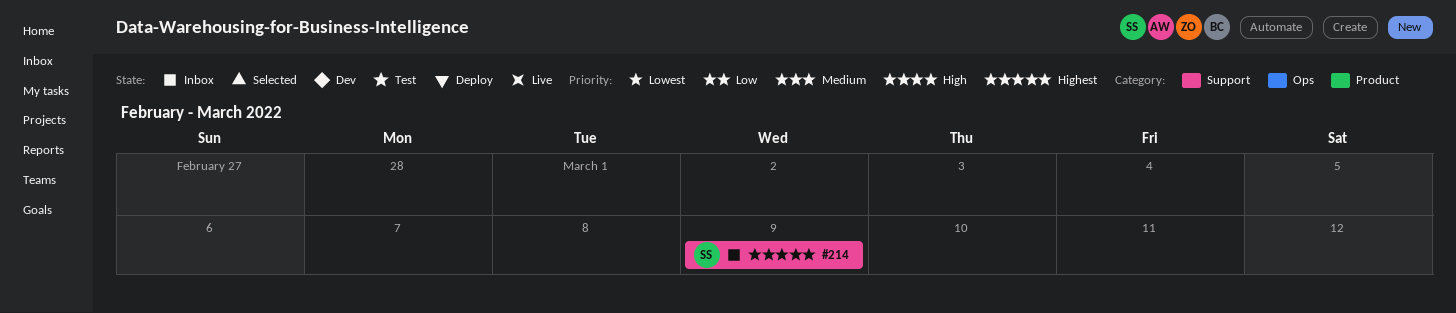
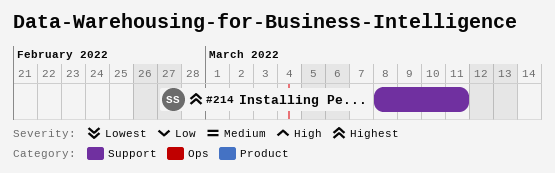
#214, start: Mar 9 -> Mar 8
#214, due: Mar 9 -> Mar 11

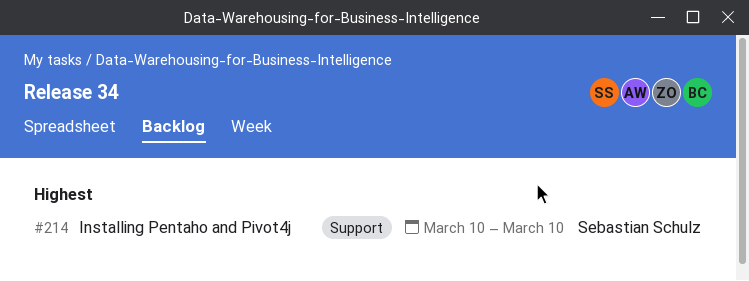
#214, start: Mar 8 -> Mar 10
#214, due: Mar 11 -> Mar 10

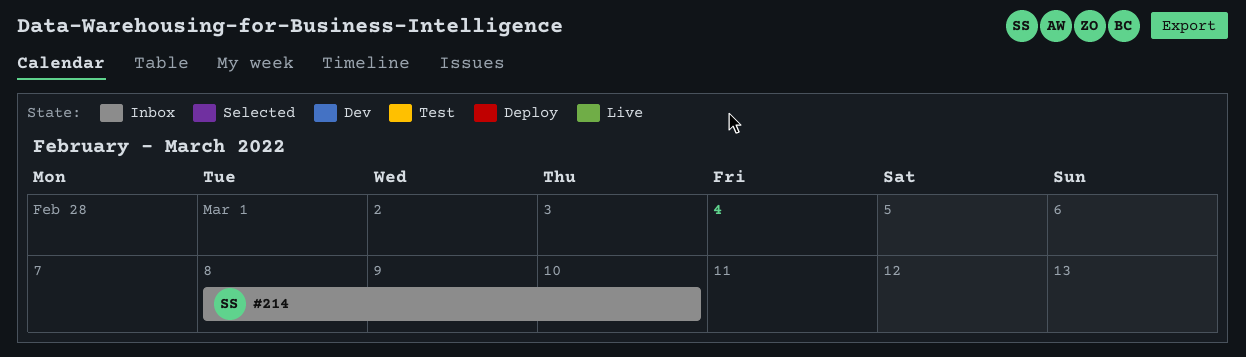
#214, start: Mar 10 -> Mar 8

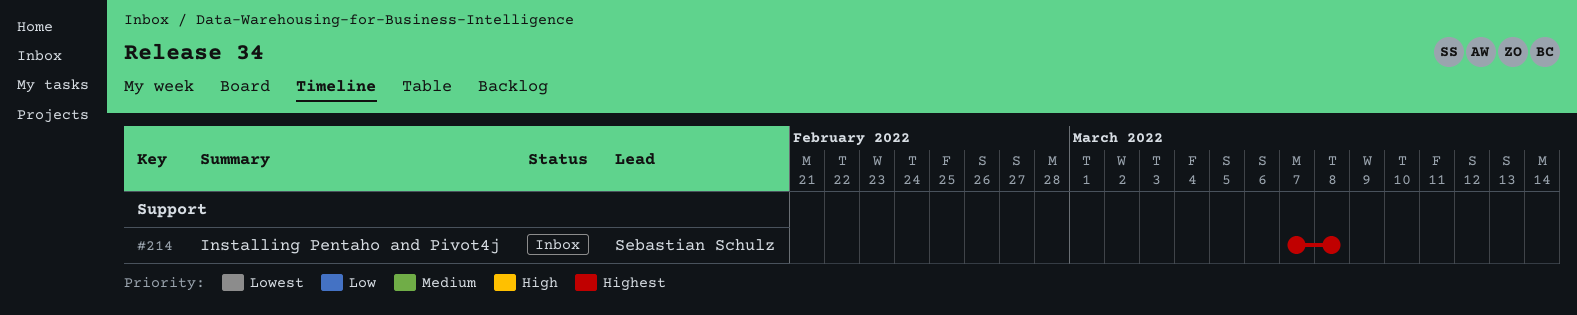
#214, start: Mar 8 -> Mar 7
#214, due: Mar 10 -> Mar 8

